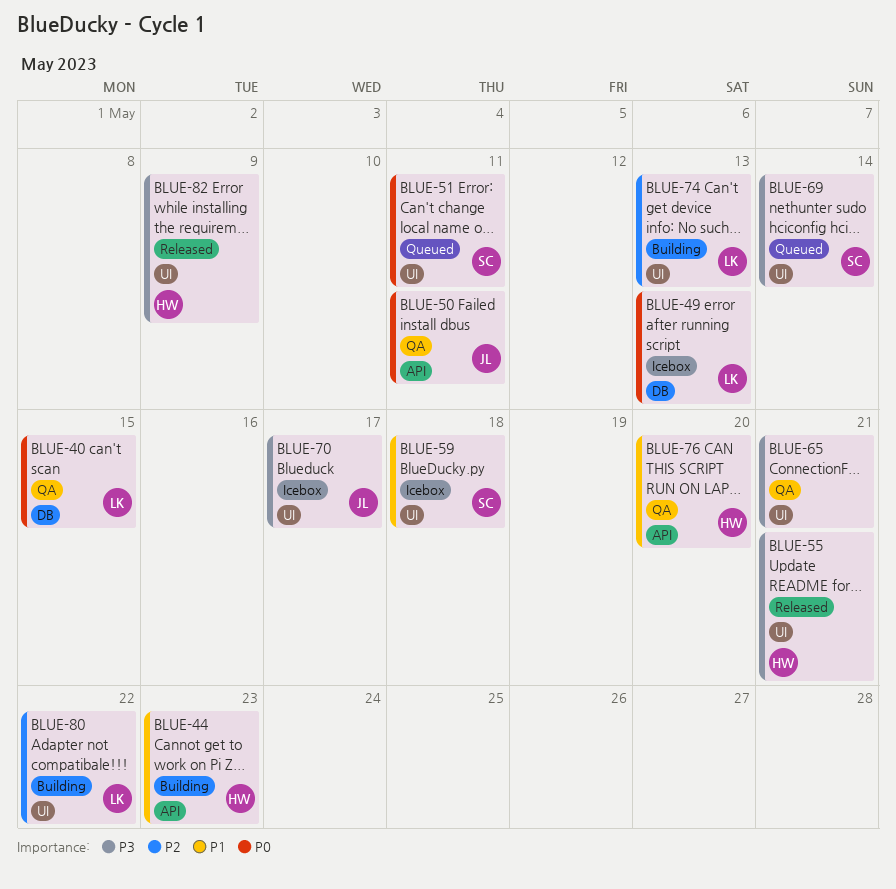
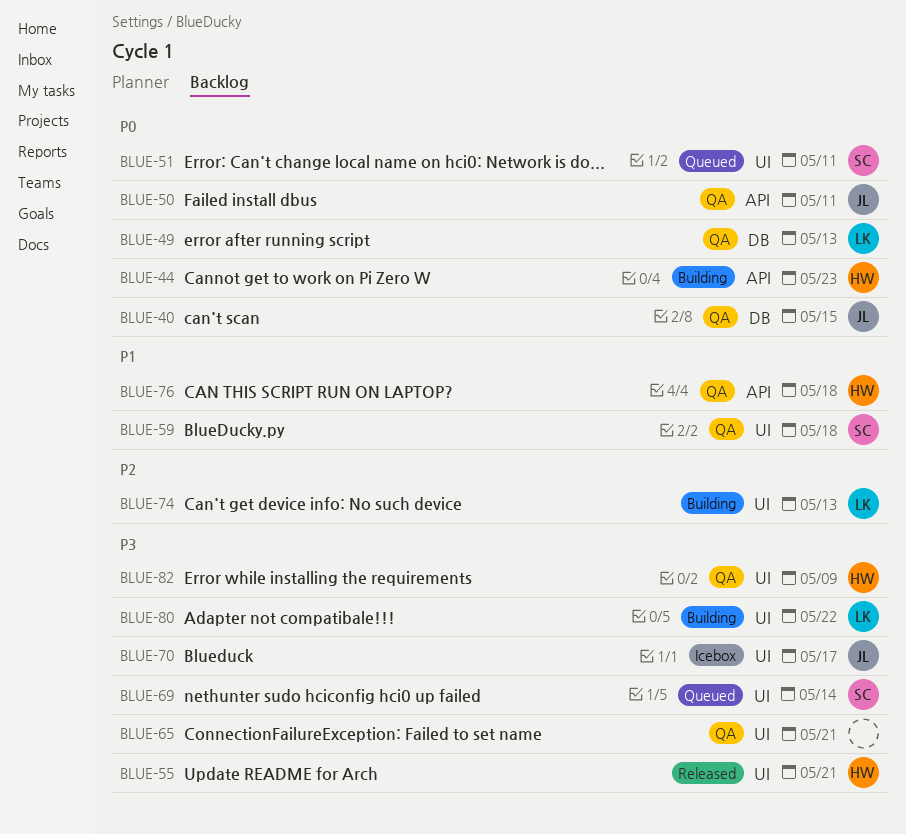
BLUE-40, owner: LK -> JL
BLUE-44, priority: P1 -> P0
BLUE-49, status: Icebox -> QA
BLUE-59, status: Icebox -> QA
BLUE-76, due: May 20 -> May 18
BLUE-80, priority: P2 -> P3
BLUE-82, status: Released -> QA

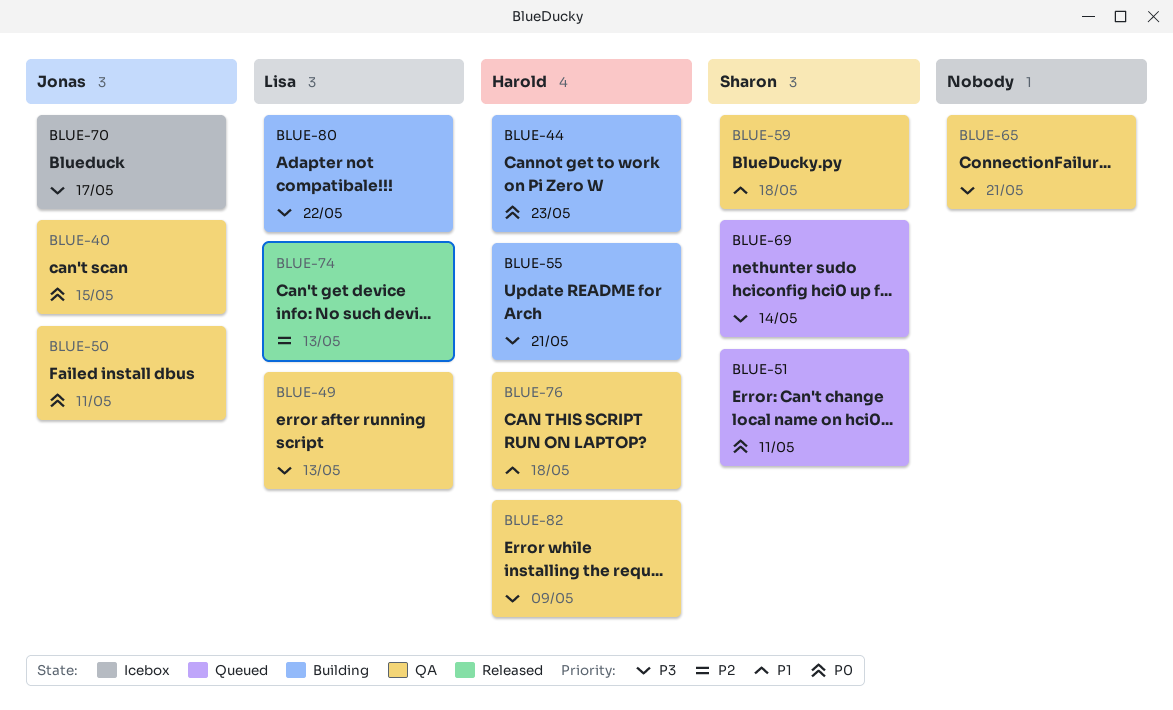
BLUE-49, priority: P0 -> P3
BLUE-55, status: Released -> Building
BLUE-74, status: Building -> Released

